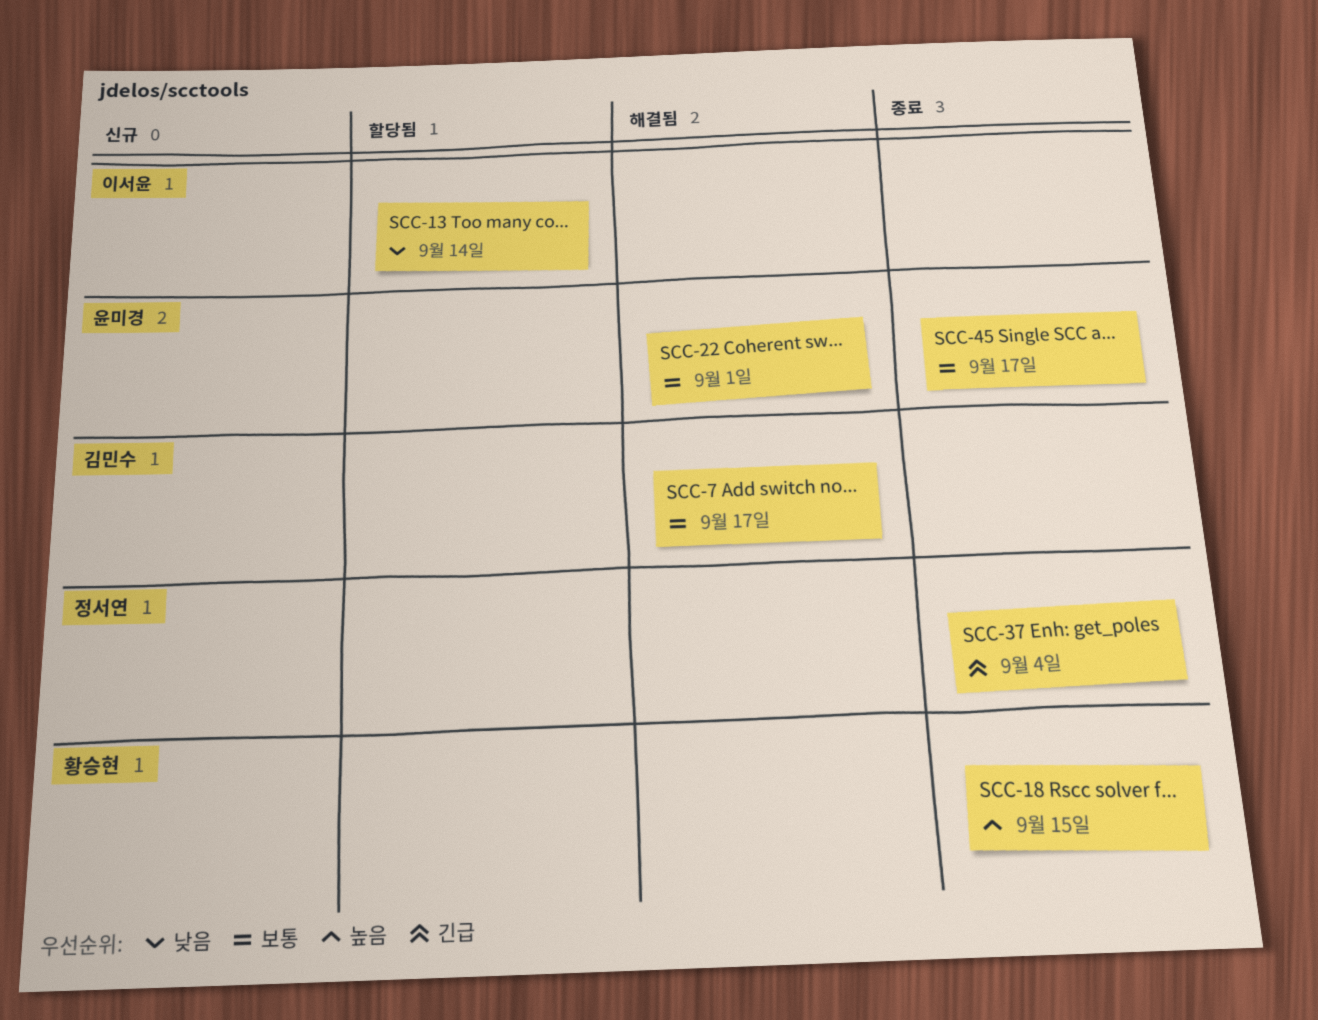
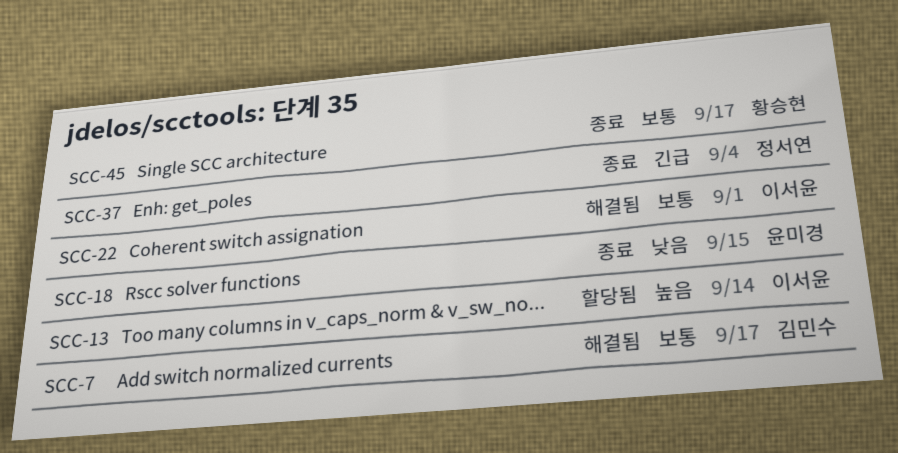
SCC-13, priority: 낮음 -> 높음
SCC-18, owner: 황승현 -> 윤미경
SCC-18, priority: 높음 -> 낮음
SCC-22, owner: 윤미경 -> 이서윤
SCC-45, owner: 윤미경 -> 황승현

